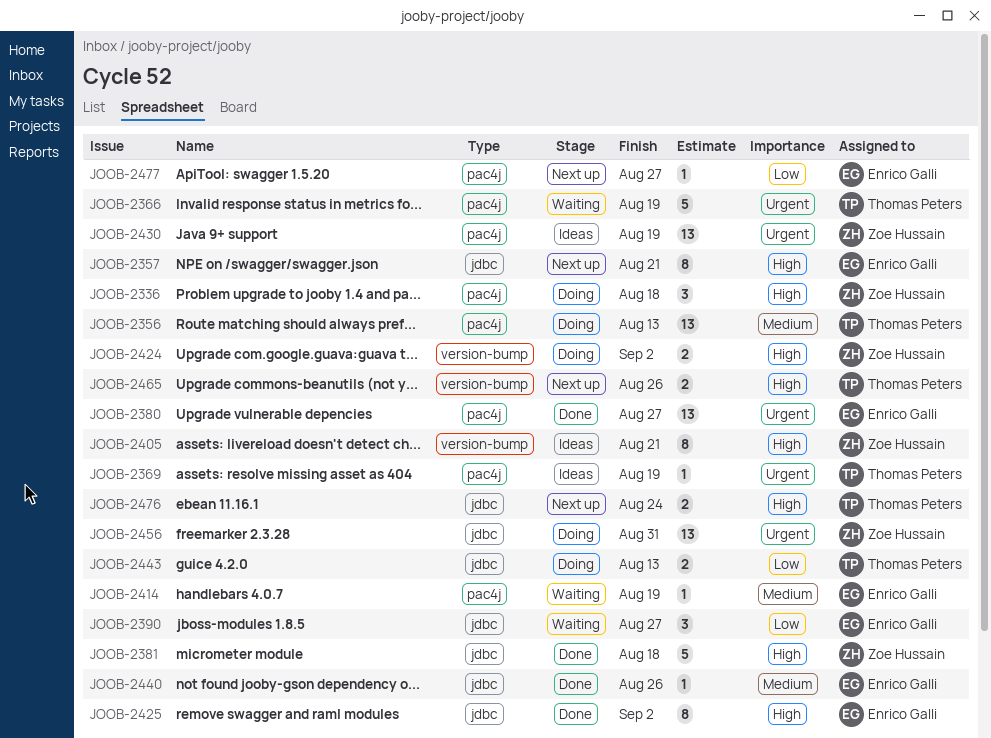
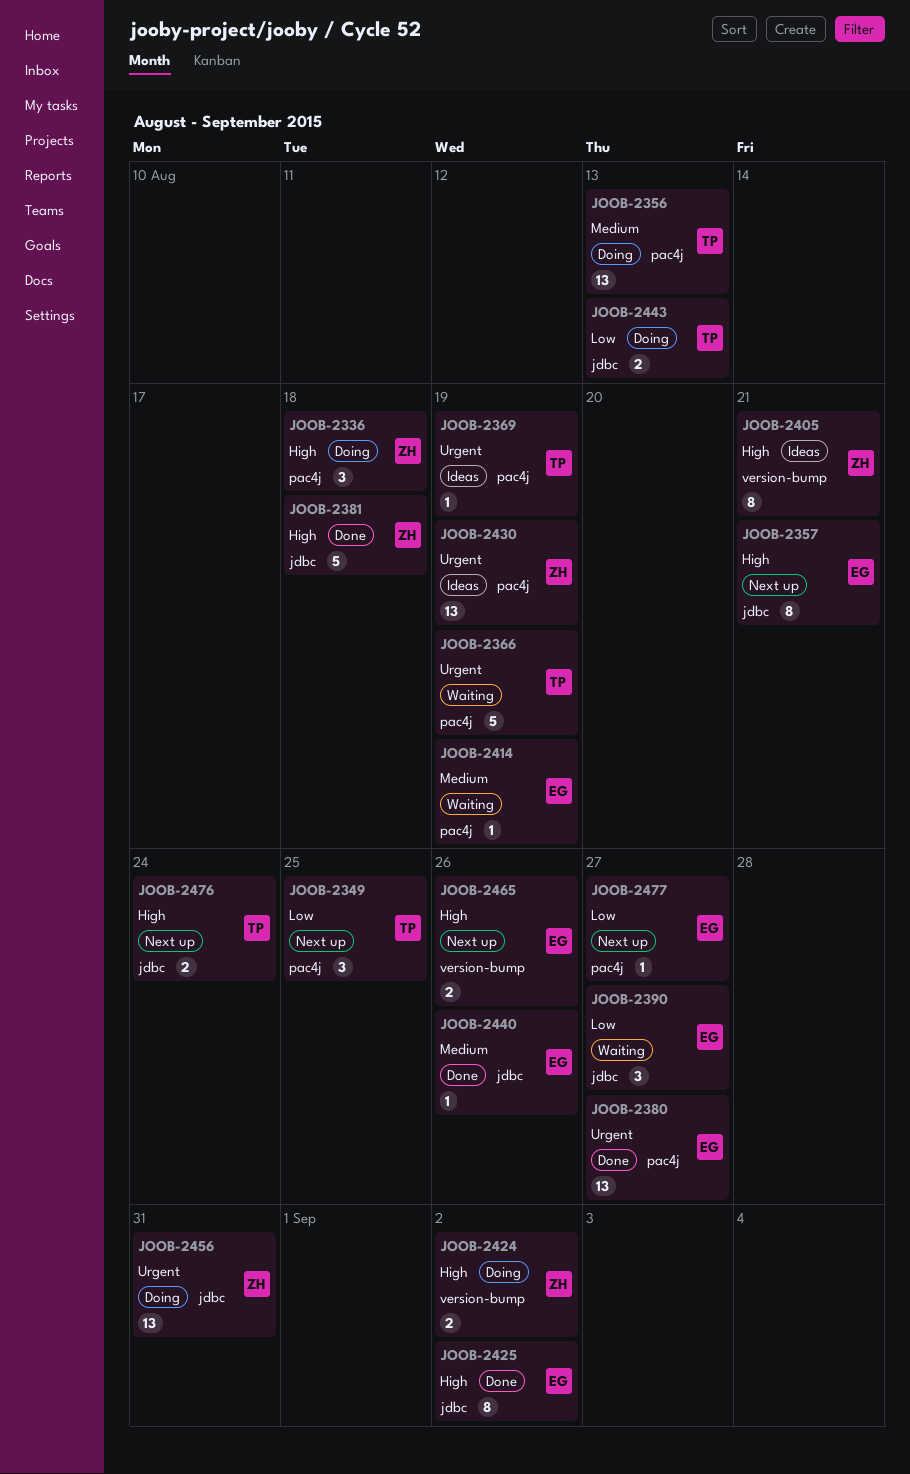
JOOB-2349: none -> present
JOOB-2465, owner: Thomas Peters -> Enrico Galli

